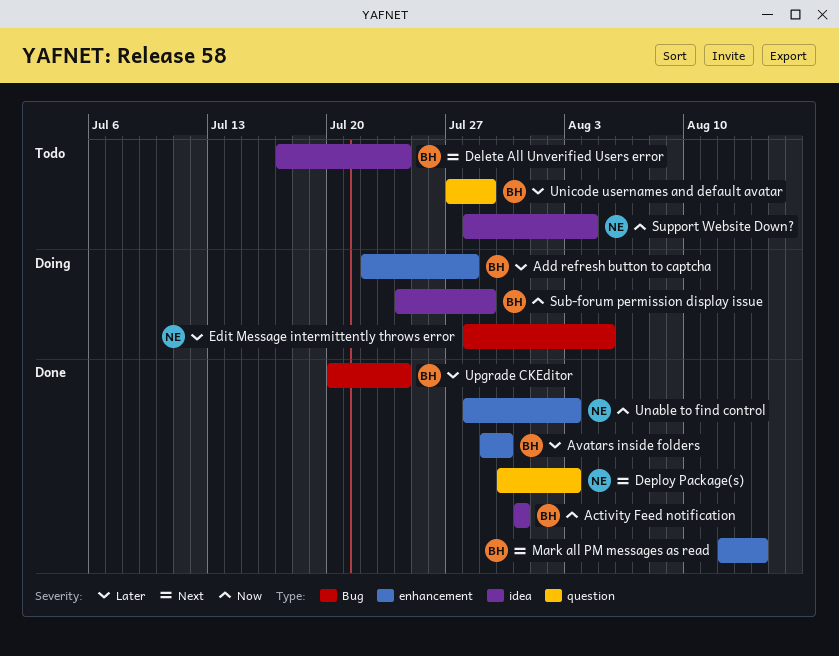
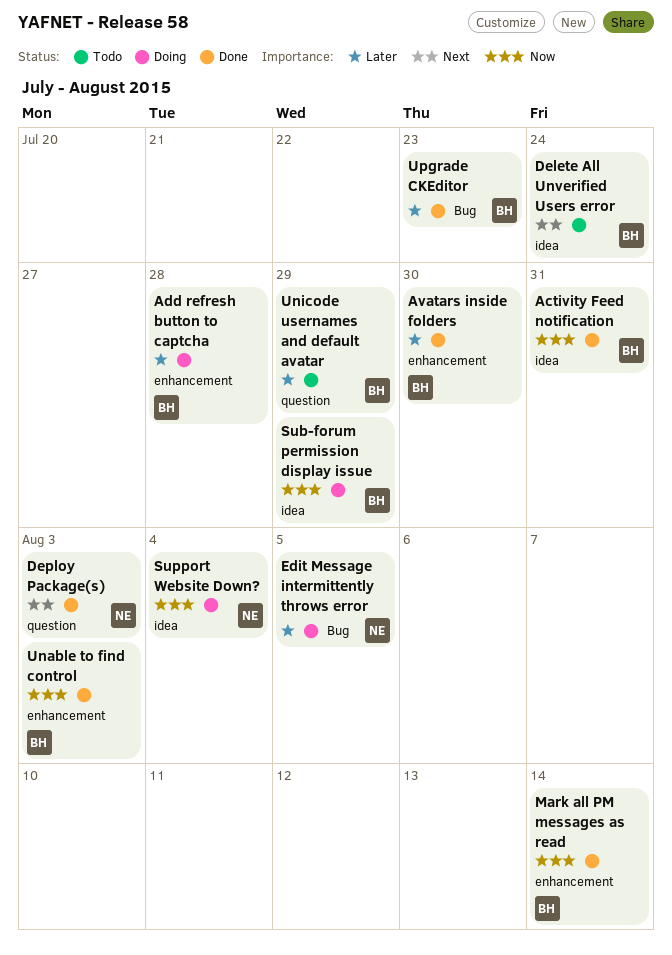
Mark all PM messages as read, priority: Next -> Now
Support Website Down?, status: Todo -> Doing
Unable to find control, owner: NE -> BH
Upgrade CKEditor, due: Jul 24 -> Jul 23

